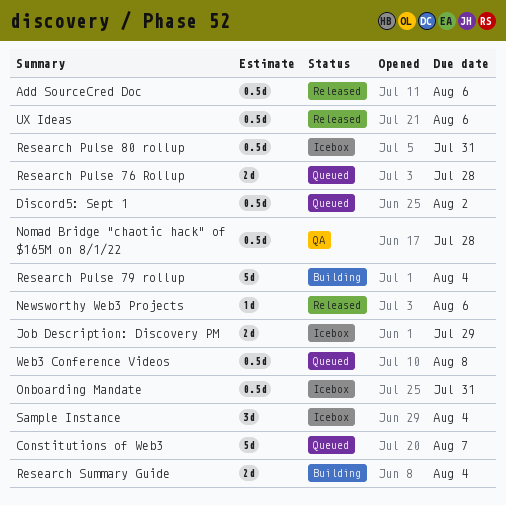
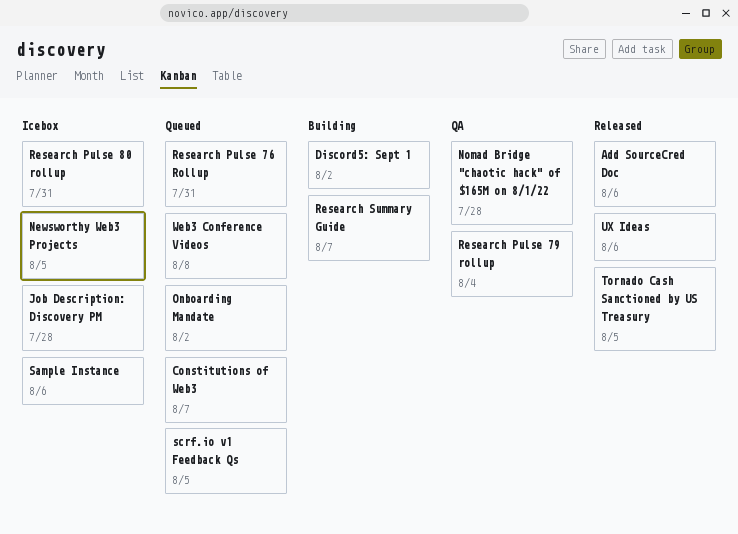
Discord5: Sept 1, status: Queued -> Building
Job Description: Discovery PM, due: Jul 29 -> Jul 28
Newsworthy Web3 Projects, status: Released -> Icebox
Newsworthy Web3 Projects, due: Aug 6 -> Aug 5
Onboarding Mandate, status: Icebox -> Queued
Onboarding Mandate, due: Jul 31 -> Aug 2
Research Pulse 76 Rollup, due: Jul 28 -> Jul 31
Research Pulse 79 rollup, status: Building -> QA
Research Summary Guide, due: Aug 4 -> Aug 7
Sample Instance, due: Aug 4 -> Aug 6
scrf.io v1 Feedback Qs: none -> present
Tornado Cash Sanctioned by US Treasury: none -> present

